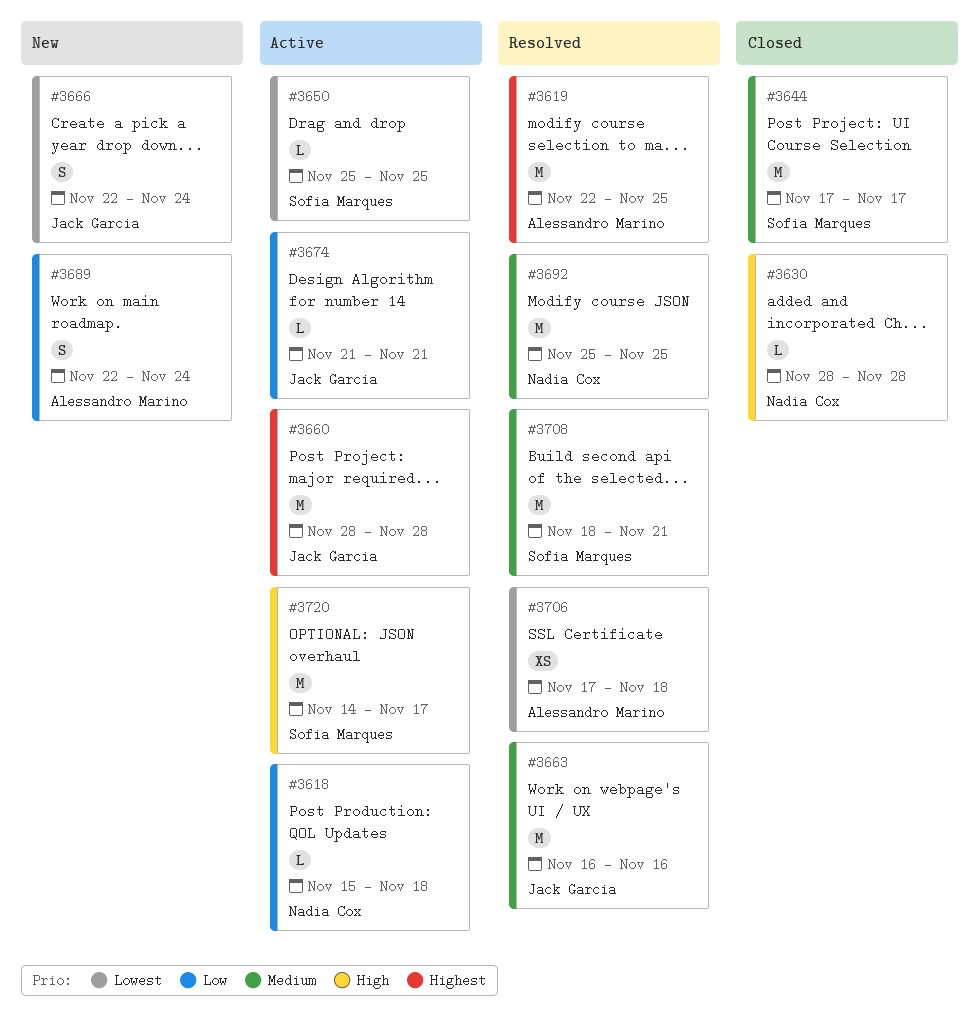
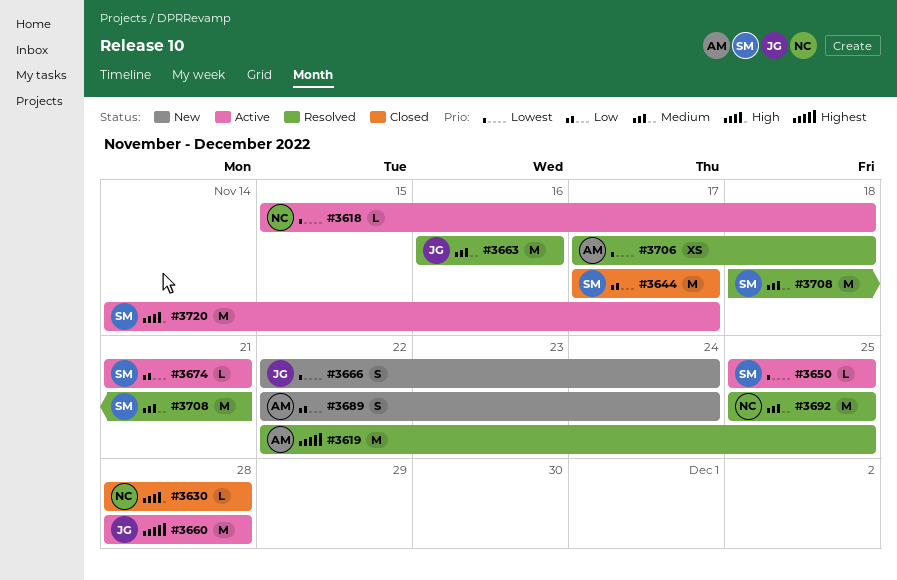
#3618, priority: Low -> Lowest
#3644, priority: Medium -> Low
#3674, owner: Jack Garcia -> Sofia Marques

